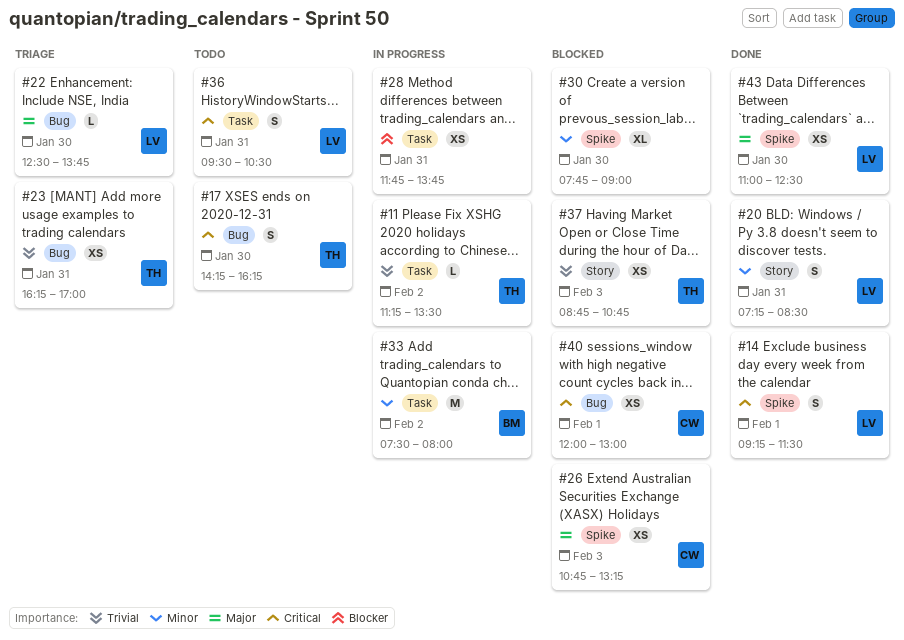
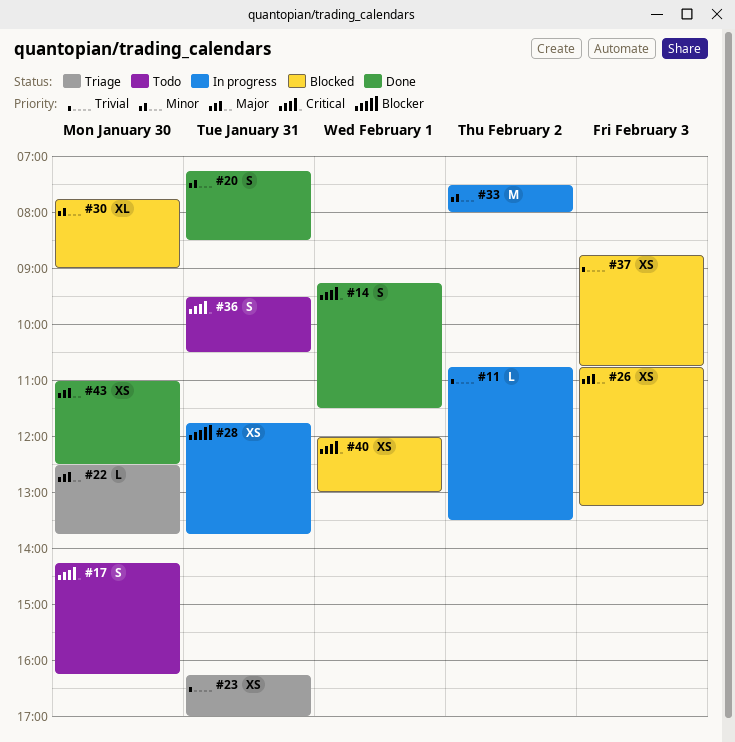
#11, begins: 11:15 -> 10:45

